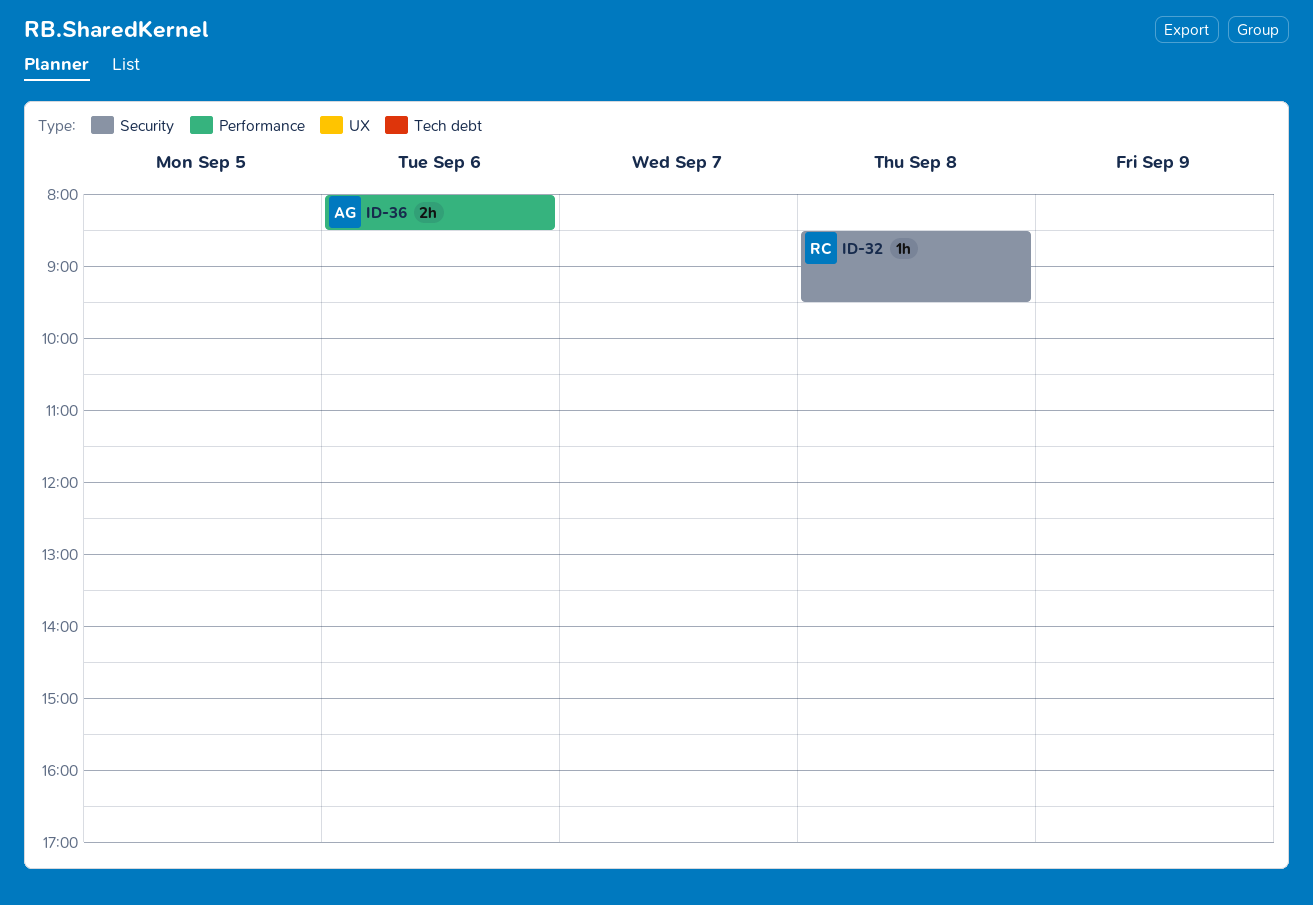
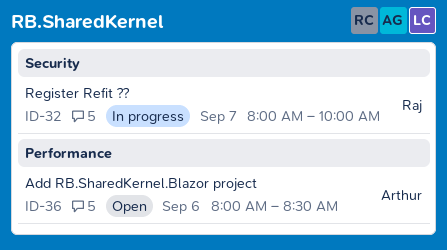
ID-32, day: Sep 8 -> Sep 7
ID-32, begins: 08:30 -> 08:00
ID-32, ends: 09:30 -> 10:00

